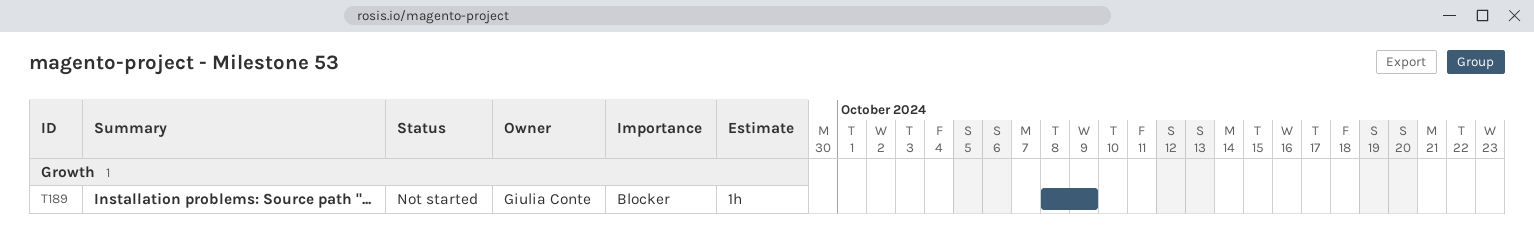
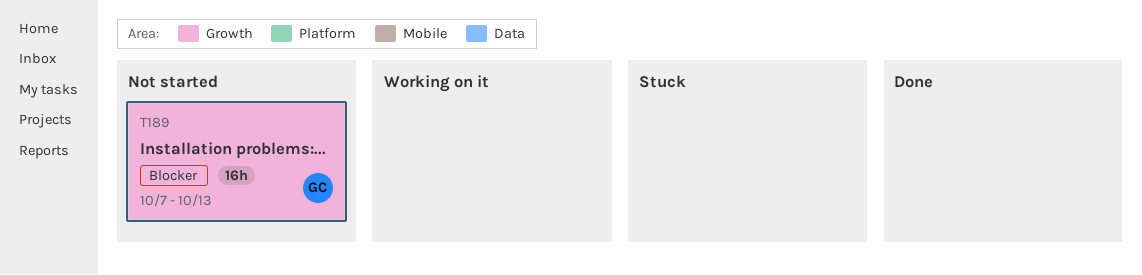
T189, estimate: 1h -> 16h
T189, start: Oct 8 -> Oct 7
T189, due: Oct 9 -> Oct 13

